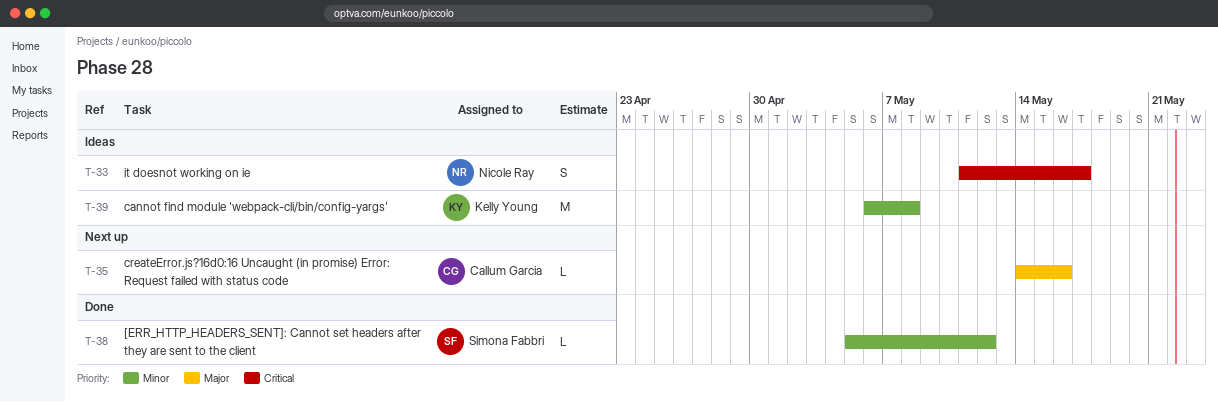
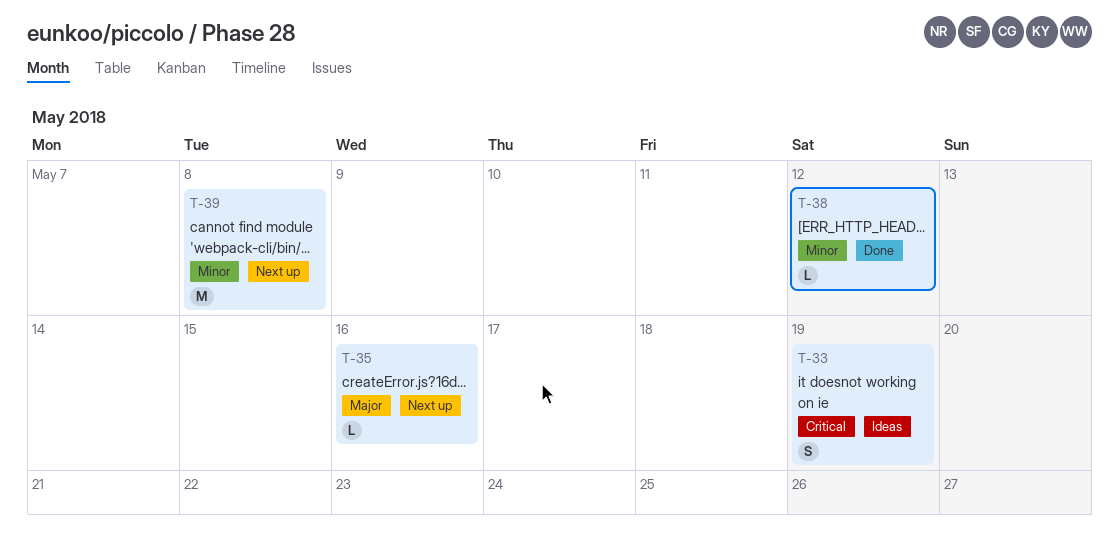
T-33, due: May 17 -> May 19
T-39, status: Ideas -> Next up

